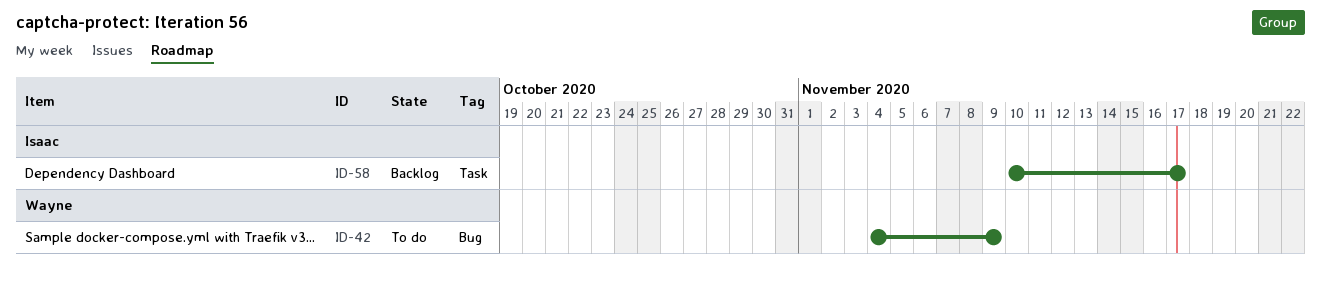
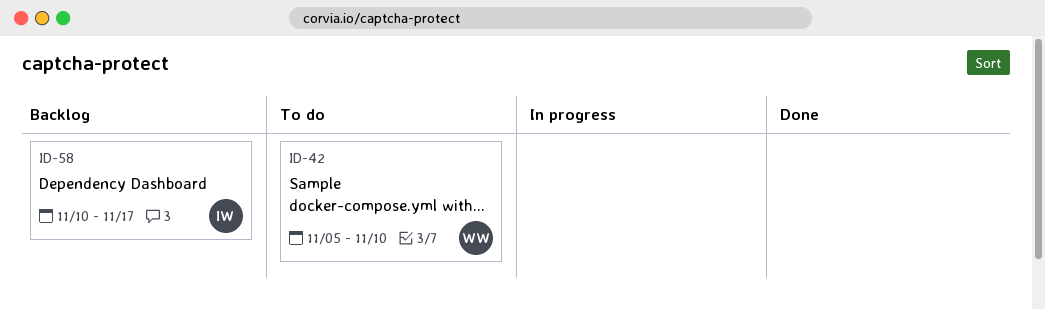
ID-42, start: Nov 4 -> Nov 5
ID-42, due: Nov 9 -> Nov 10

